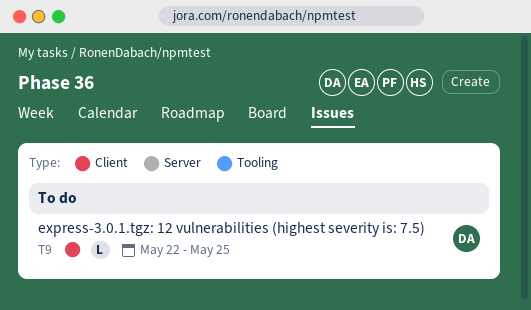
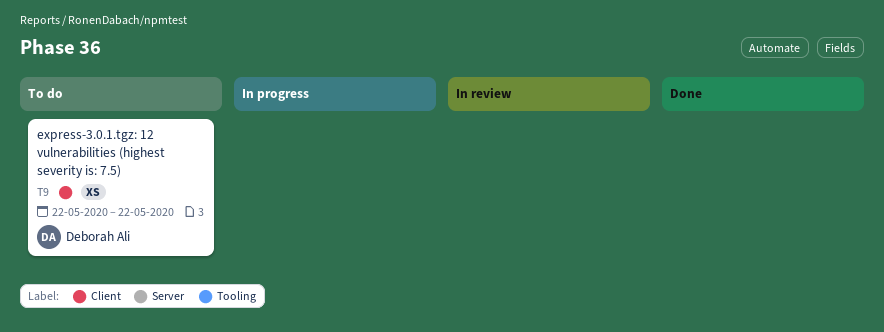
T9, estimate: L -> XS
T9, due: May 25 -> May 22

